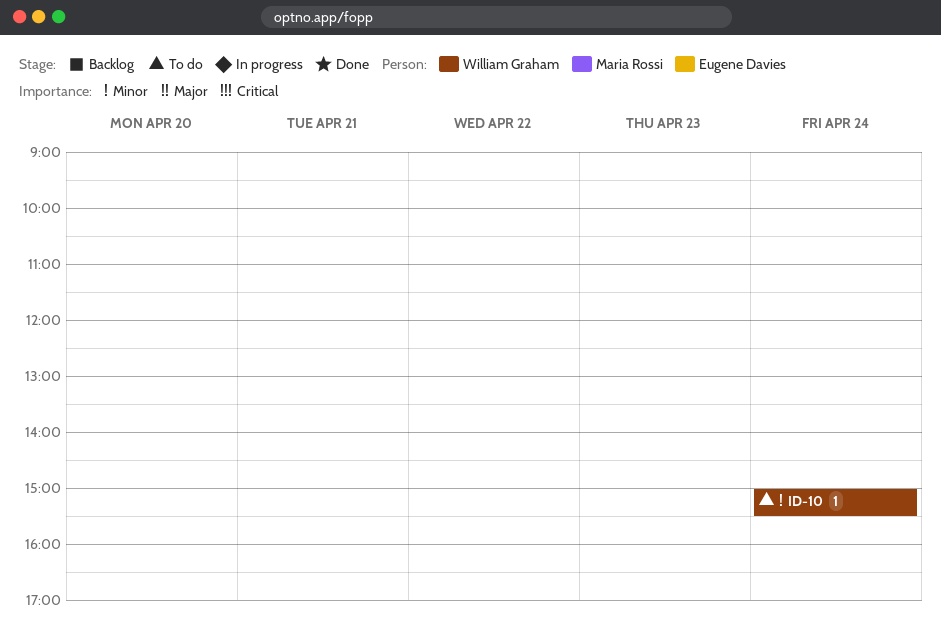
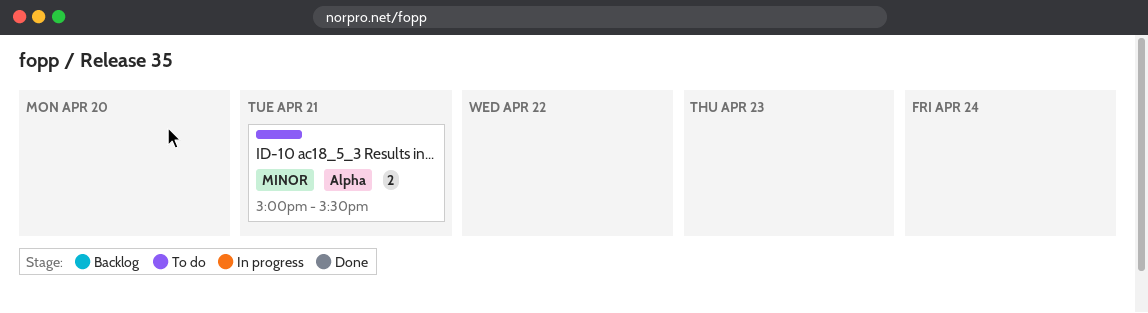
ID-10, estimate: 1 -> 2
ID-10, day: Apr 24 -> Apr 21

